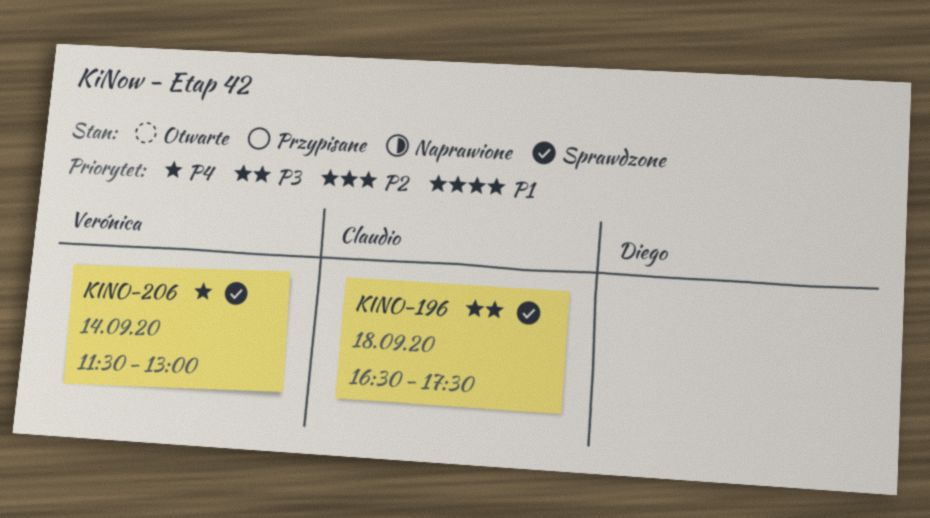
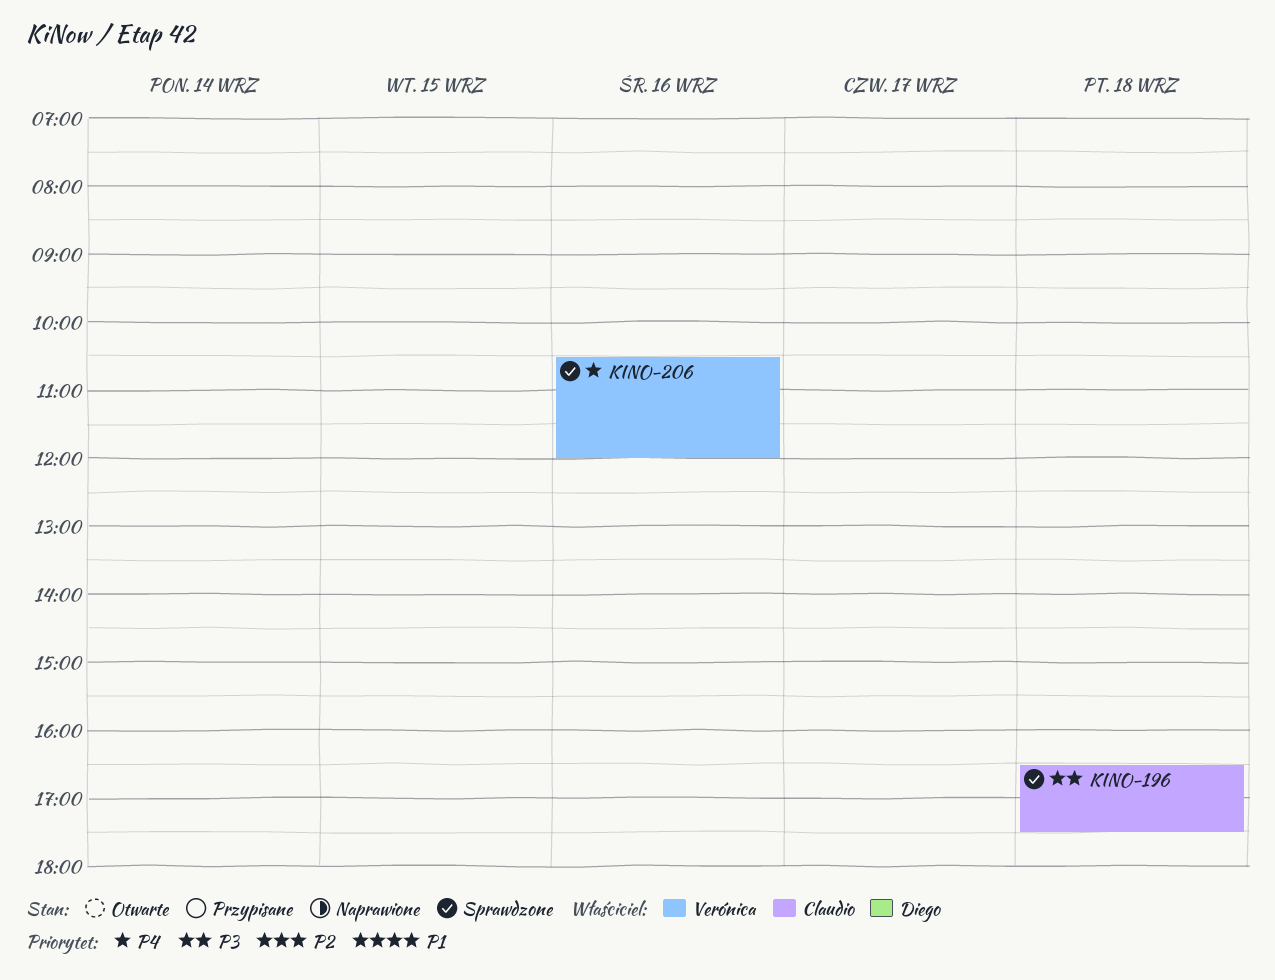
KINO-206, day: Sep 14 -> Sep 16
KINO-206, begins: 11:30 -> 10:30
KINO-206, ends: 13:00 -> 12:00

